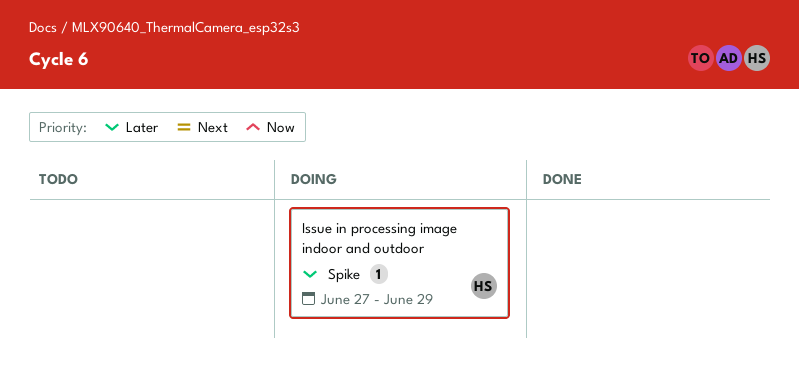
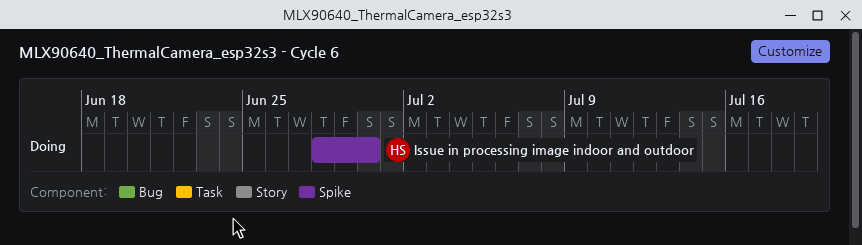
Issue in processing image indoor and outdoor, start: Jun 27 -> Jun 28
Issue in processing image indoor and outdoor, due: Jun 29 -> Jun 30

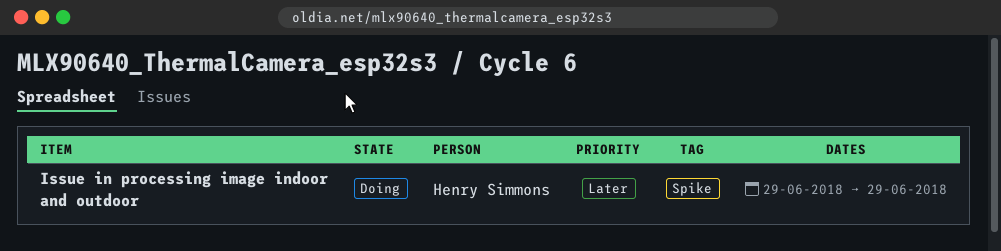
Issue in processing image indoor and outdoor, start: Jun 28 -> Jun 29
Issue in processing image indoor and outdoor, due: Jun 30 -> Jun 29

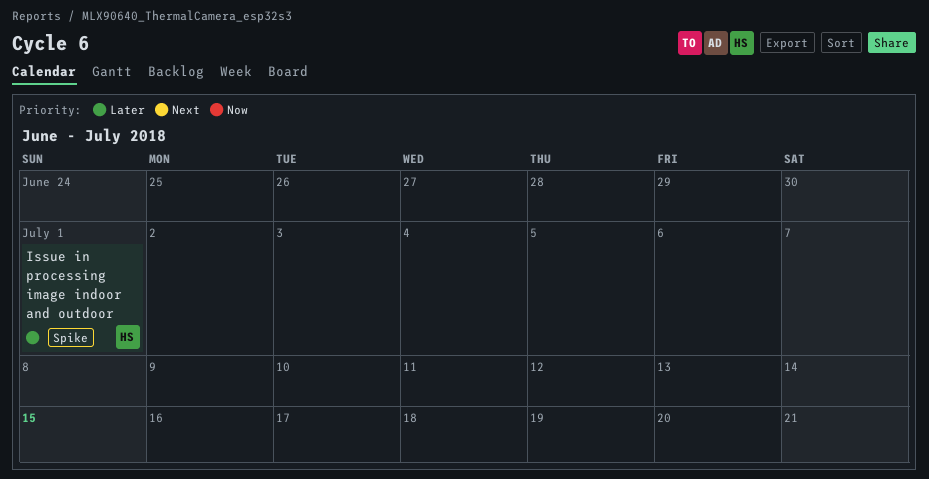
Issue in processing image indoor and outdoor, due: Jun 29 -> Jul 1

